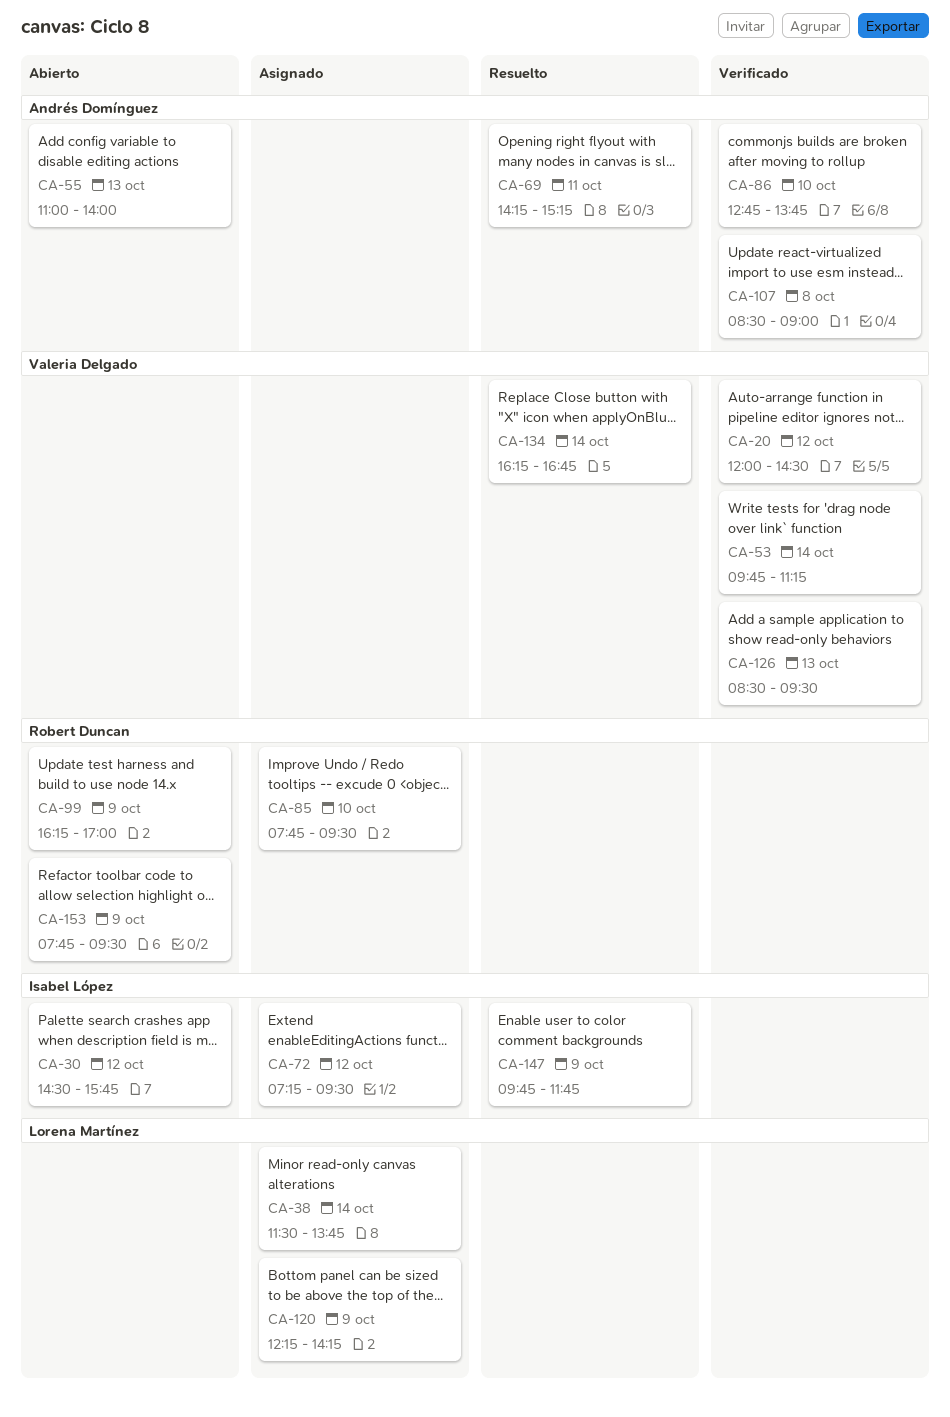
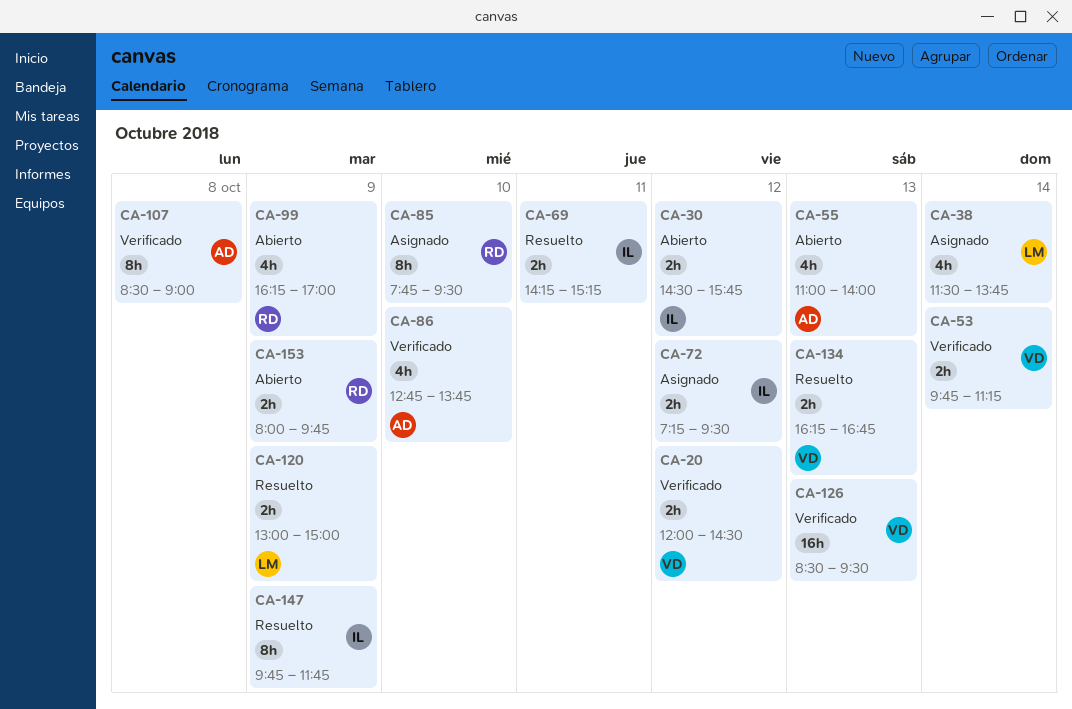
CA-69, owner: Andrés Domínguez -> Isabel López
CA-120, status: Asignado -> Resuelto
CA-120, begins: 12:15 -> 13:00
CA-120, ends: 14:15 -> 15:00
CA-134, day: Oct 14 -> Oct 13
CA-153, begins: 07:45 -> 08:00
CA-153, ends: 09:30 -> 09:45

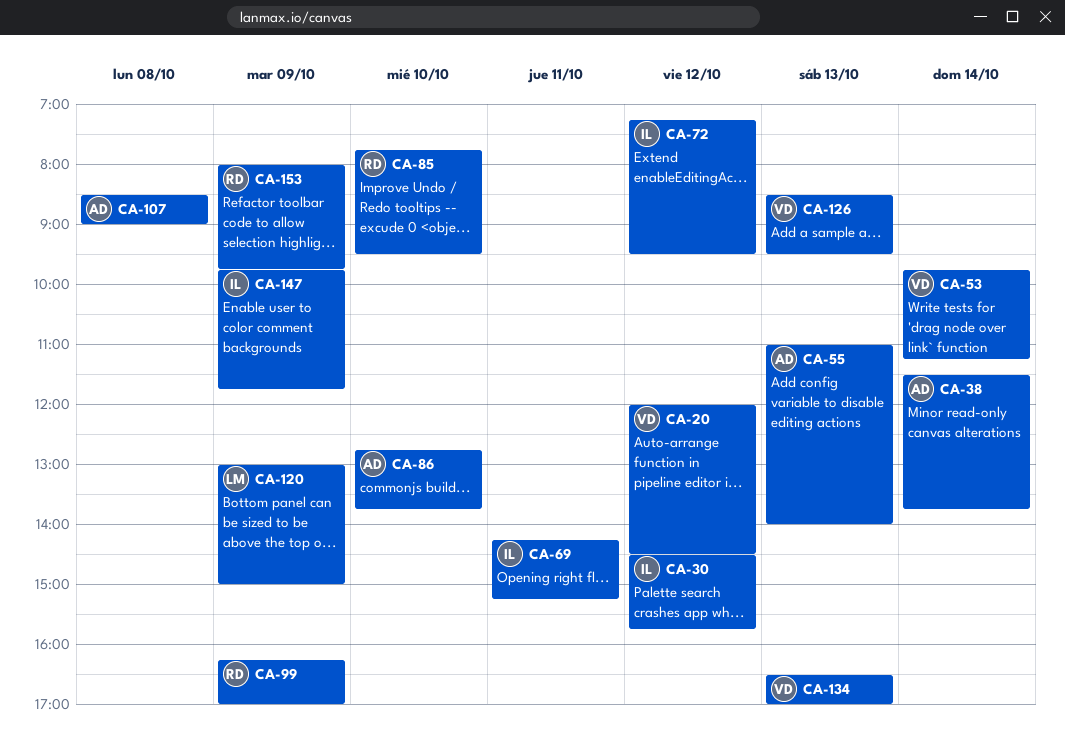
CA-38, owner: LM -> AD
CA-134, begins: 16:15 -> 16:30
CA-134, ends: 16:45 -> 17:00

